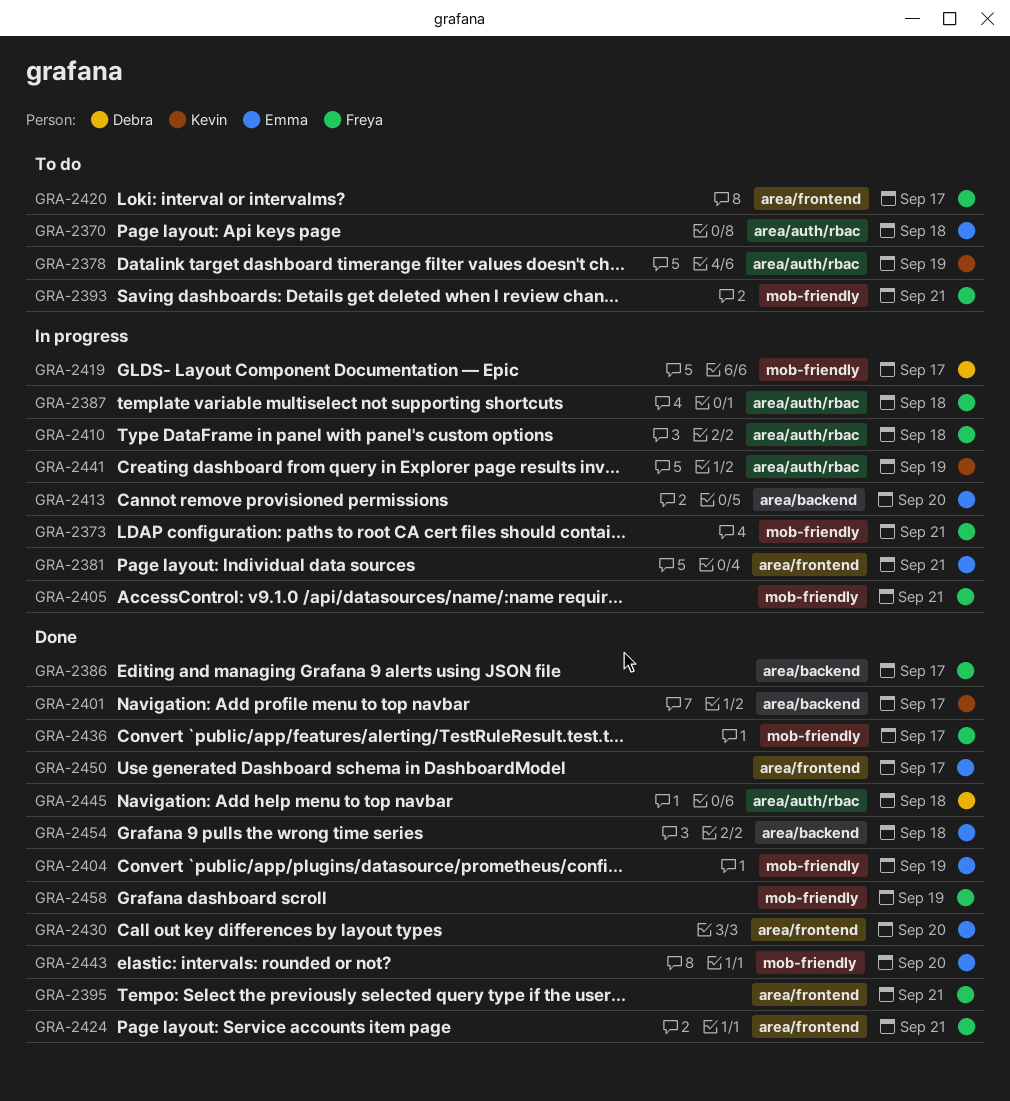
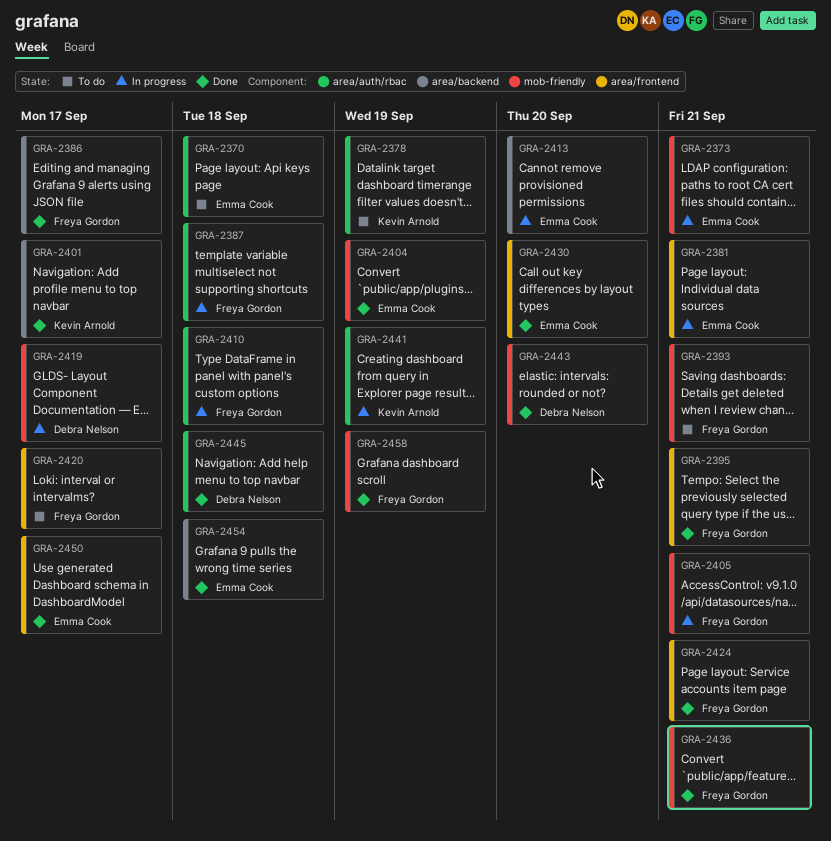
GRA-2373, owner: Freya Gordon -> Emma Cook
GRA-2436, due: Sep 17 -> Sep 21
GRA-2443, owner: Emma Cook -> Debra Nelson

